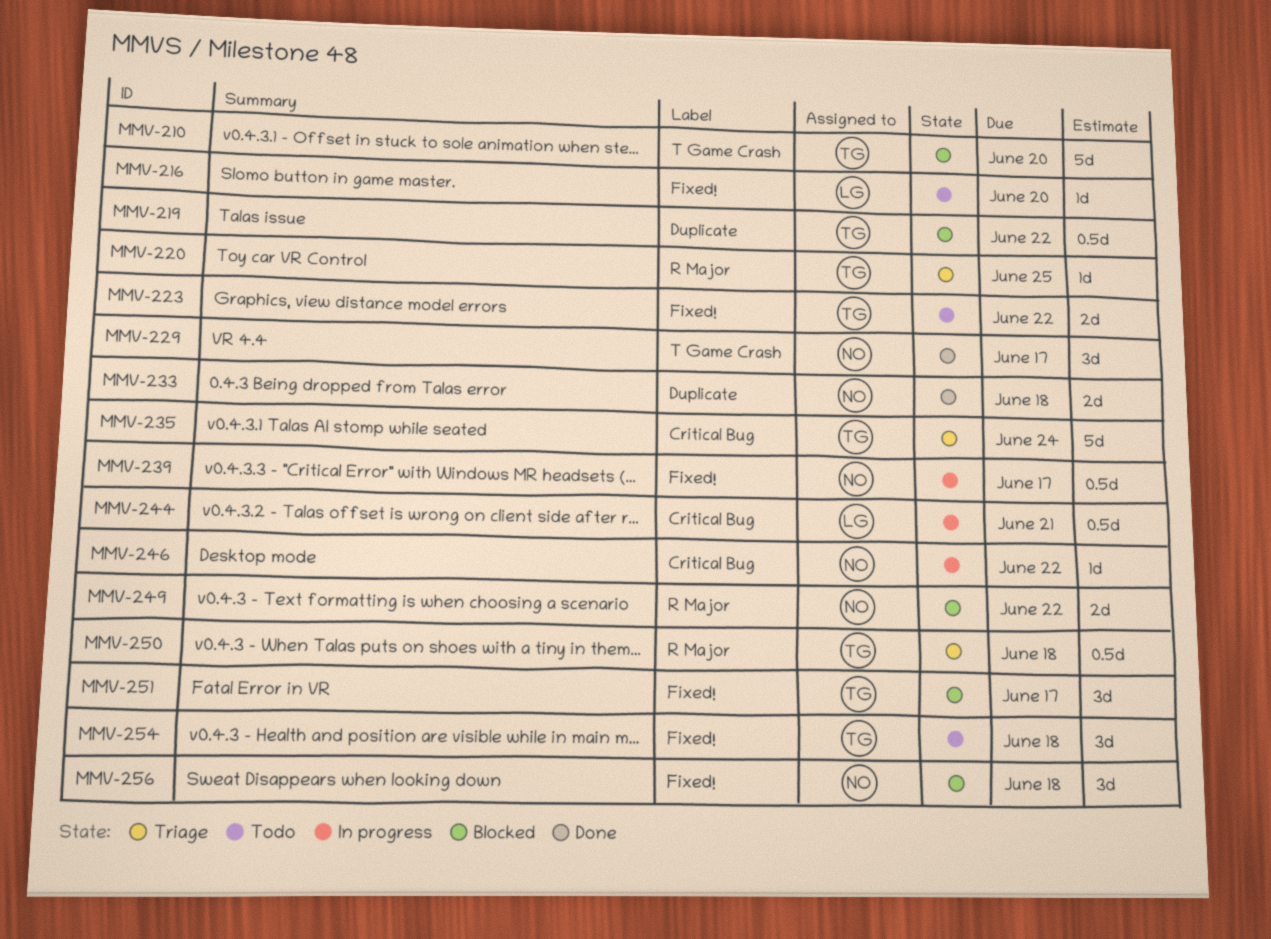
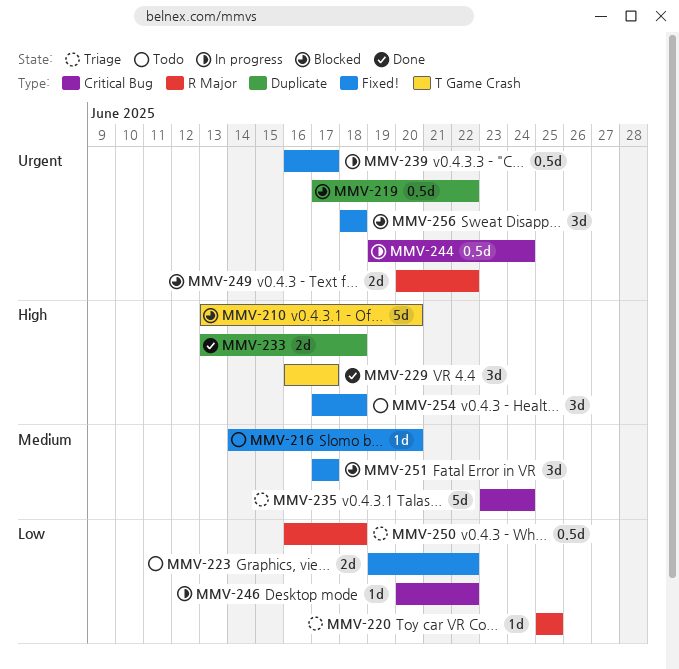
MMV-244, due: Jun 21 -> Jun 24

